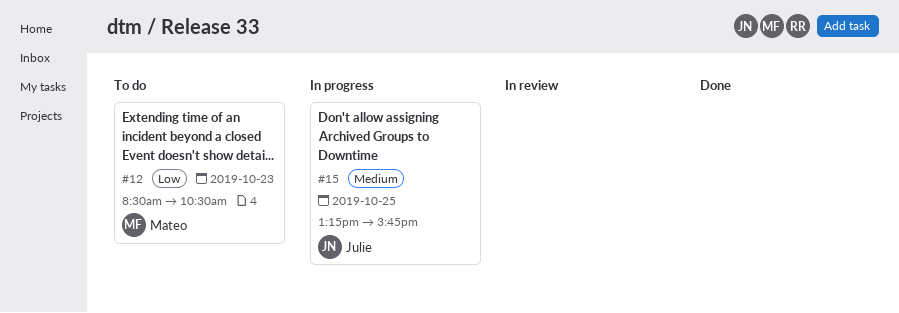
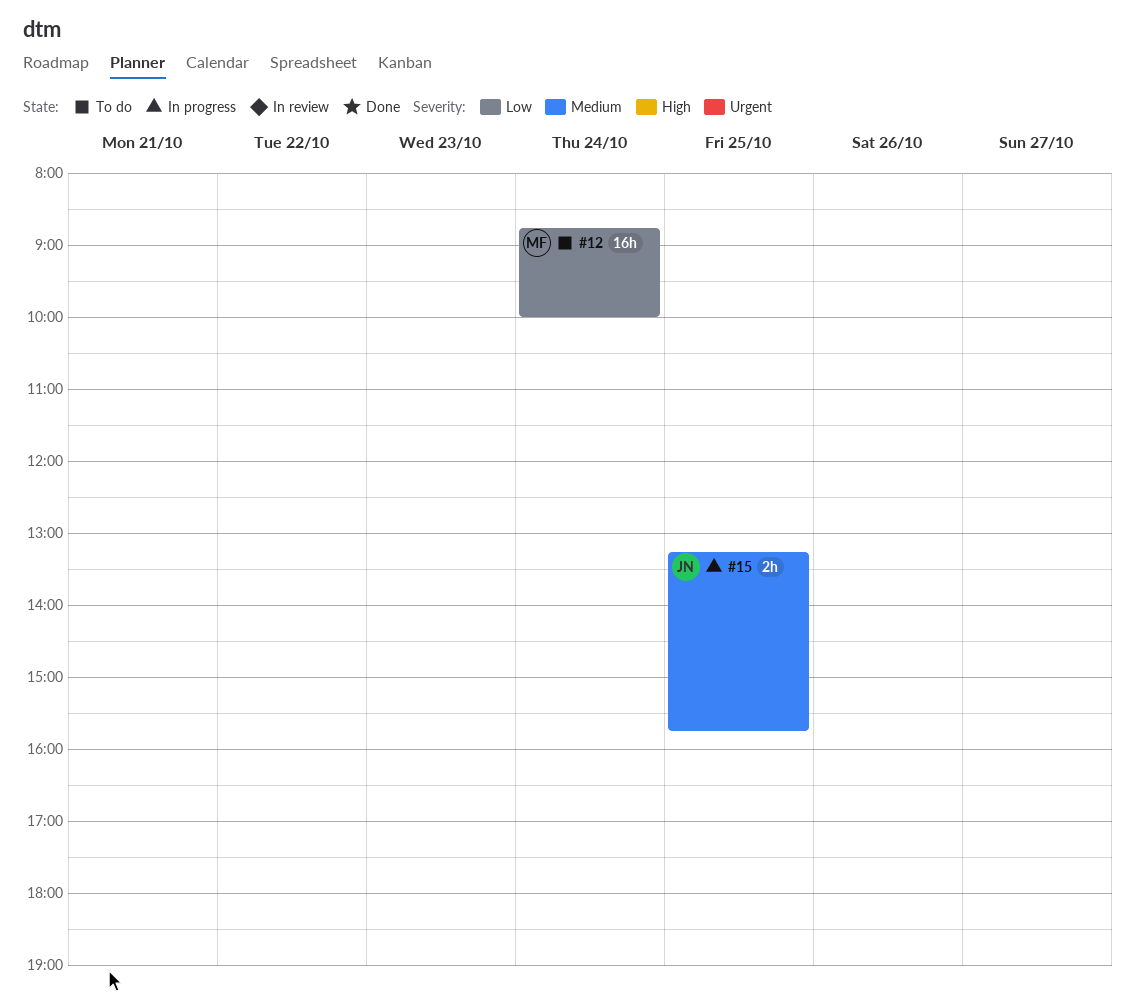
#12, day: Oct 23 -> Oct 24
#12, begins: 08:30 -> 08:45
#12, ends: 10:30 -> 10:00

